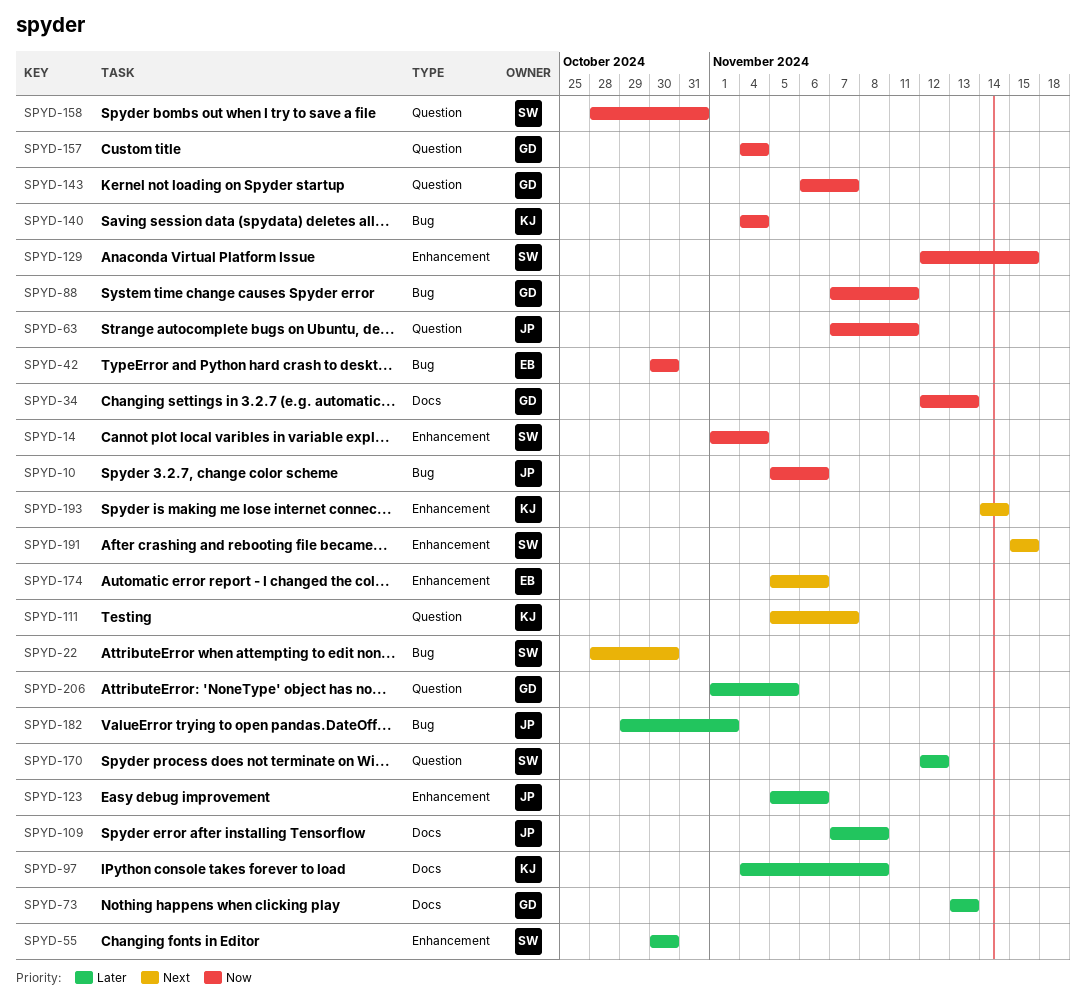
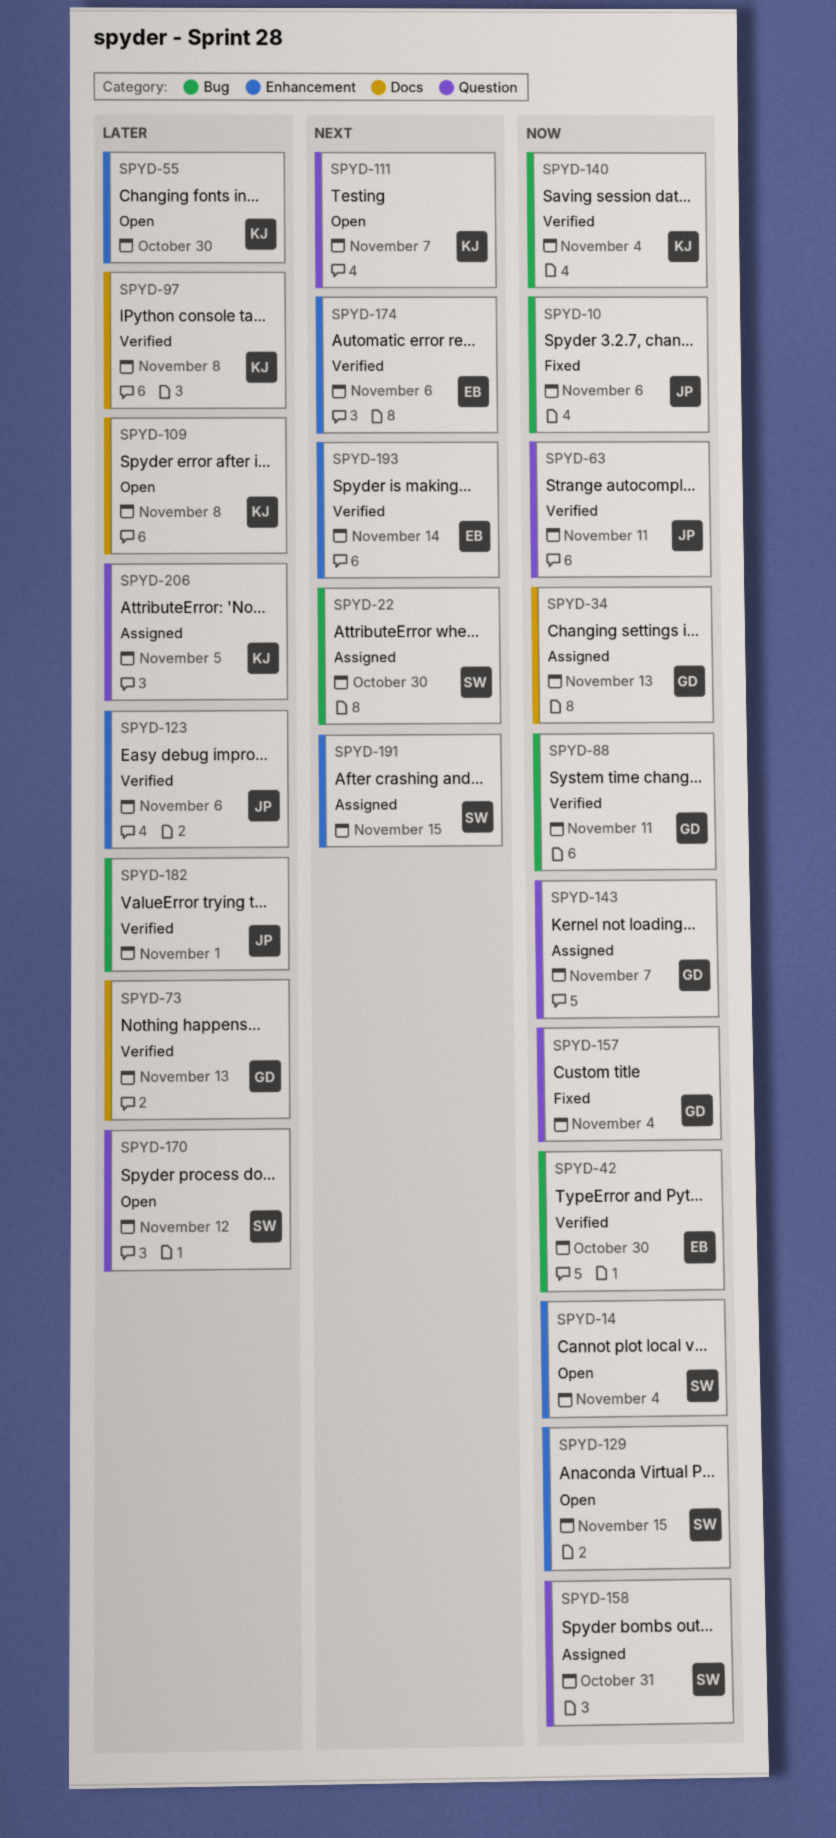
SPYD-55, owner: SW -> KJ
SPYD-109, owner: JP -> KJ
SPYD-193, owner: KJ -> EB
SPYD-206, owner: GD -> KJ

